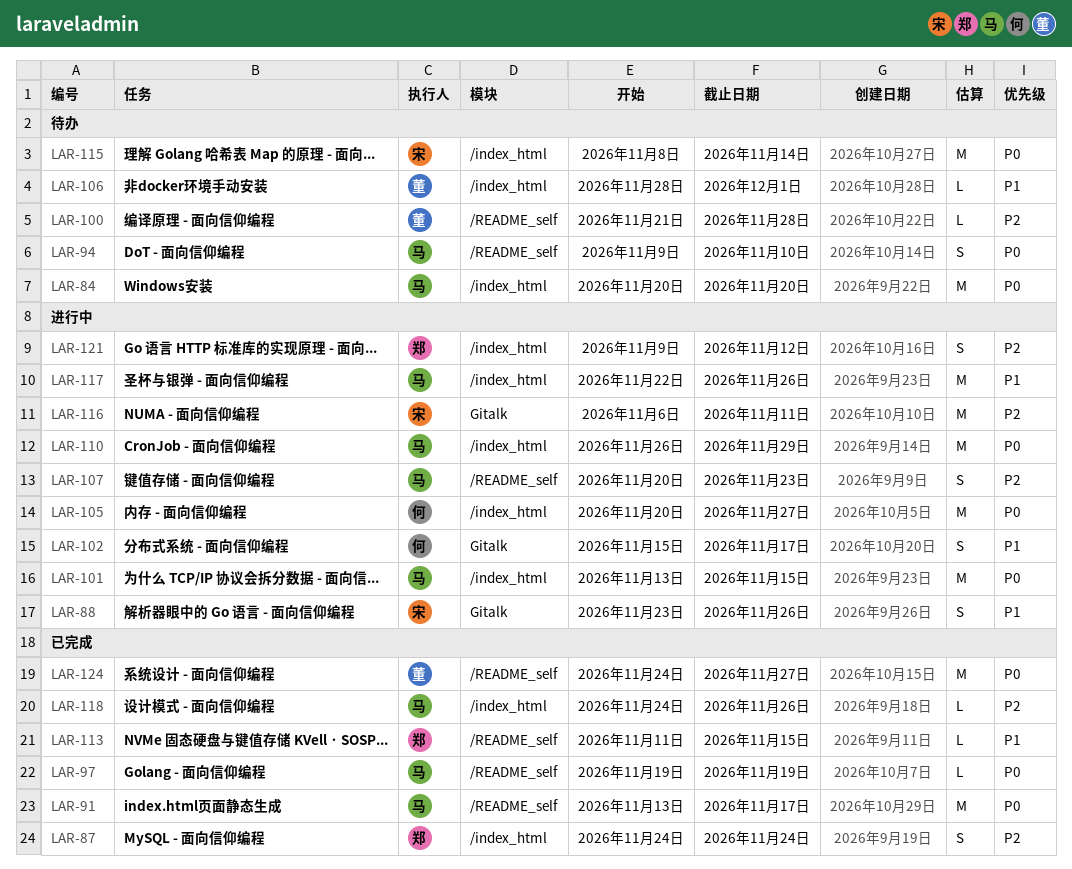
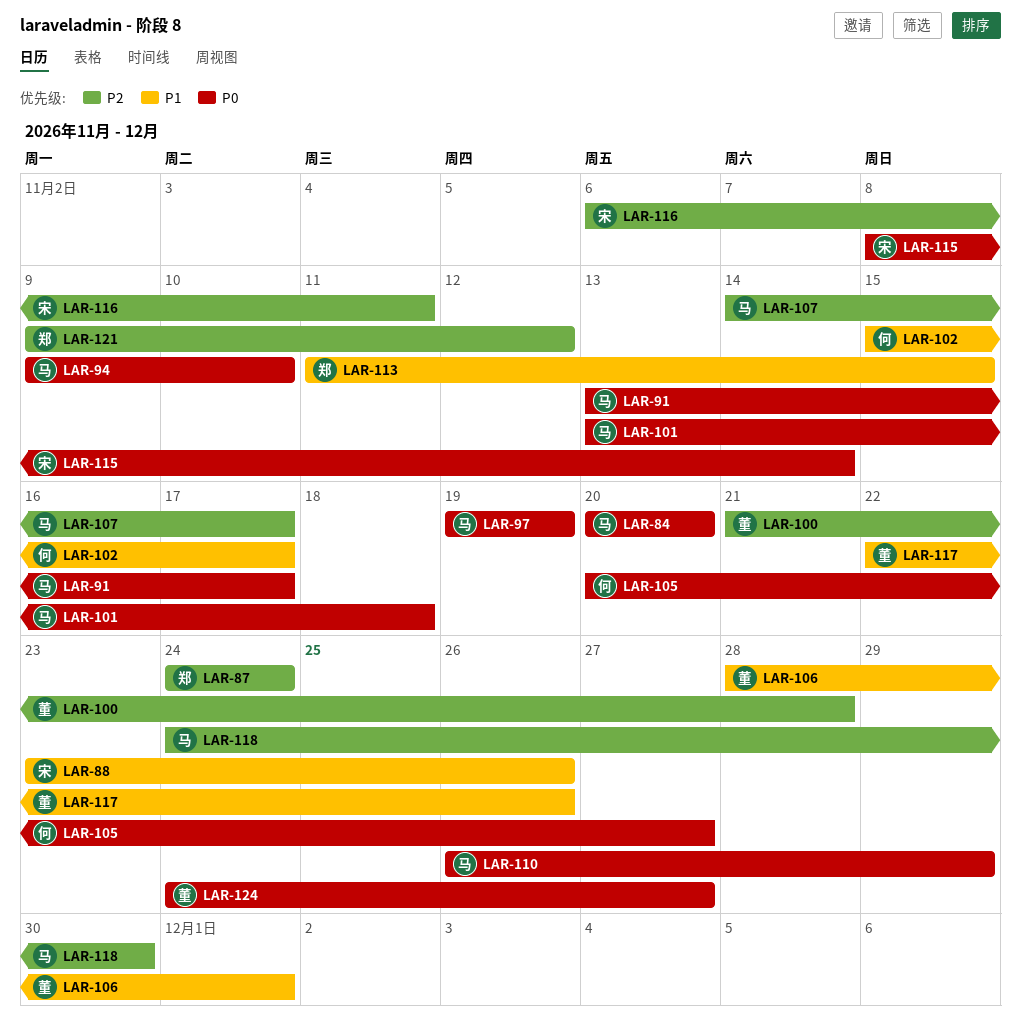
LAR-101, due: Nov 15 -> Nov 18
LAR-107, start: Nov 20 -> Nov 14
LAR-107, due: Nov 23 -> Nov 17
LAR-117, owner: 马 -> 董
LAR-118, due: Nov 26 -> Nov 30

